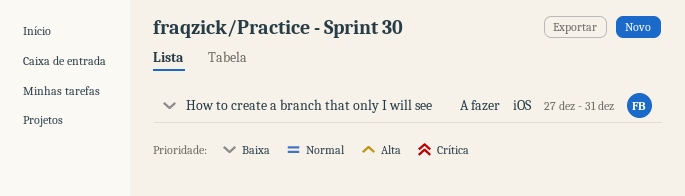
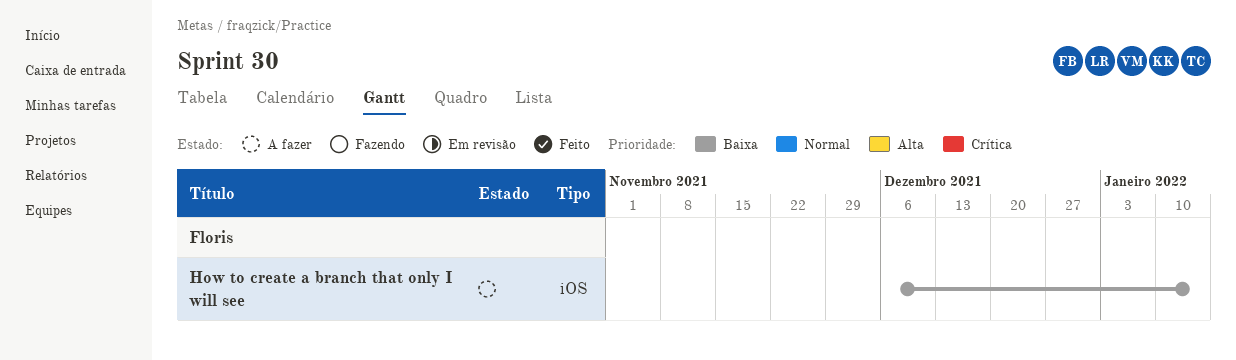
How to create a branch that only I will see, start: Dec 27 -> Dec 6
How to create a branch that only I will see, due: Dec 31 -> Jan 14

